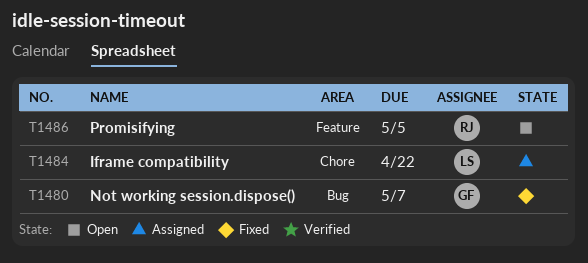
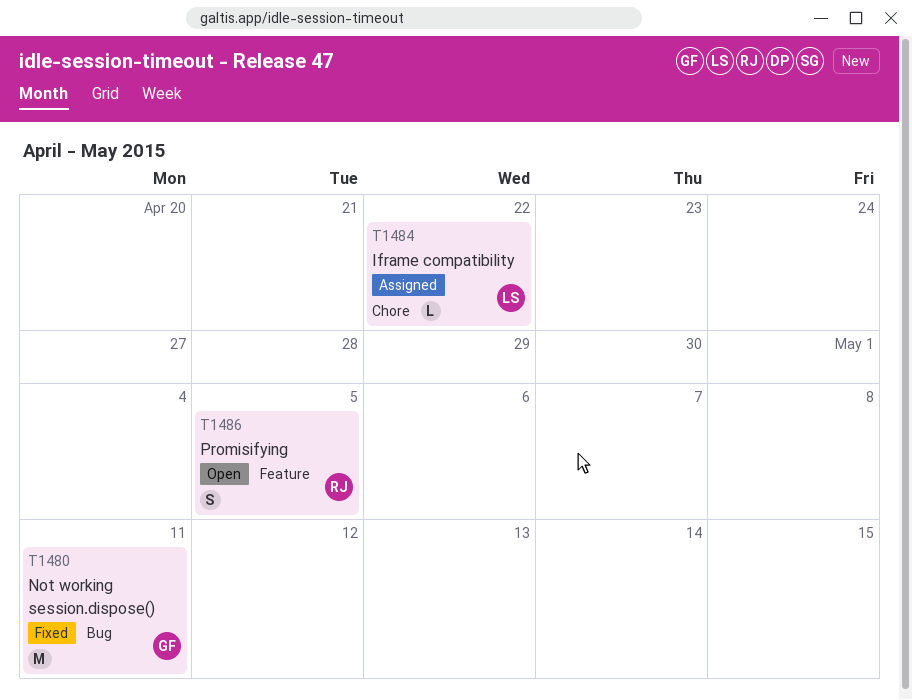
T1480, due: May 7 -> May 11

